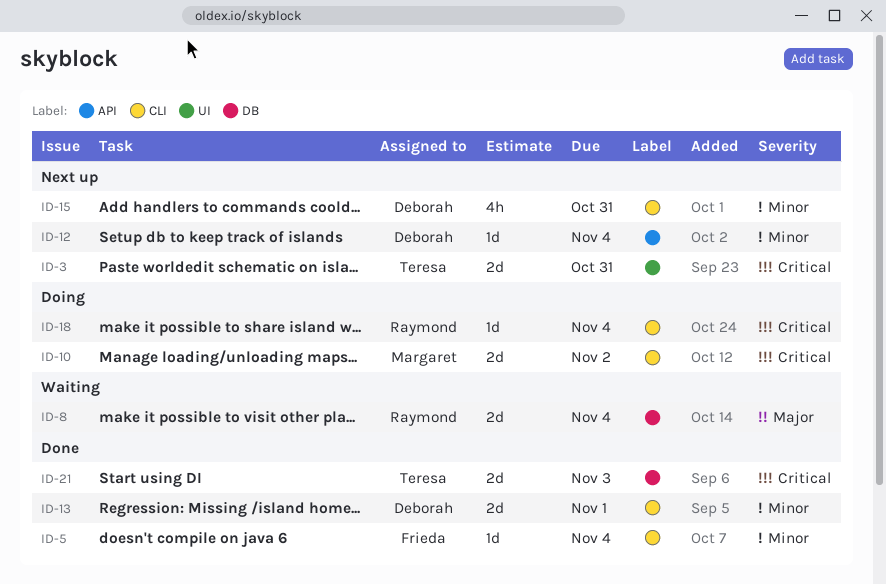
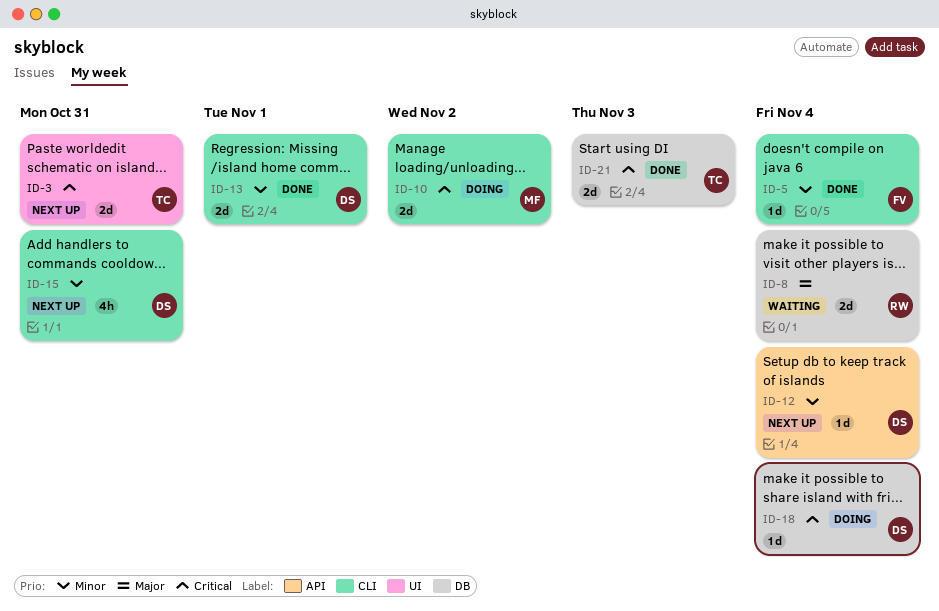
ID-18, owner: Raymond -> Deborah
ID-18, label: CLI -> DB

